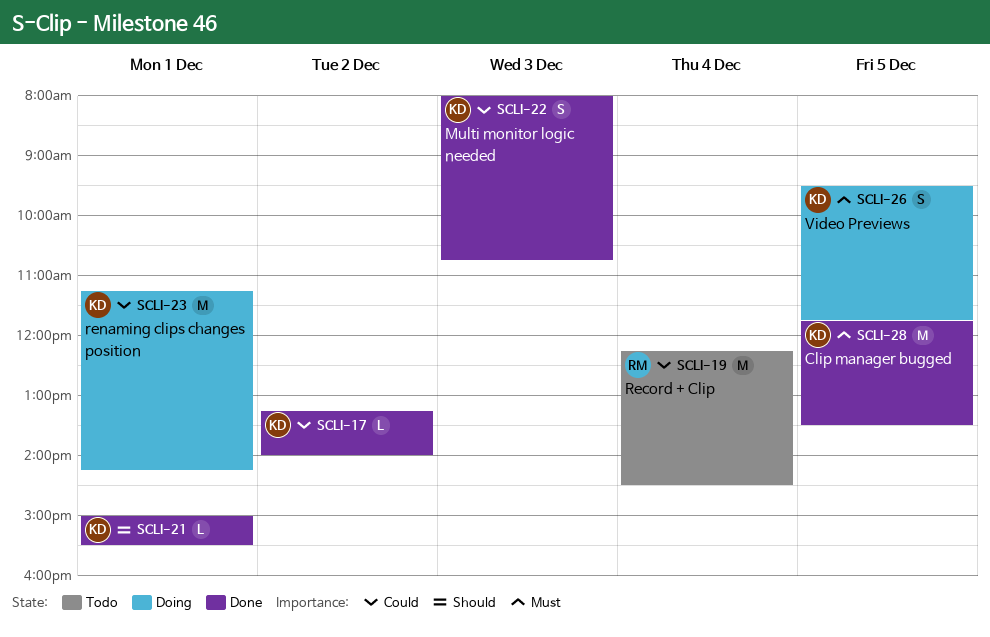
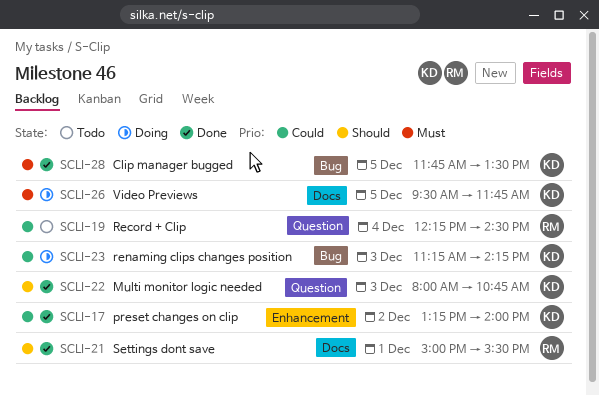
SCLI-21, owner: KD -> RM
SCLI-22, priority: Could -> Should
SCLI-23, day: Dec 1 -> Dec 3

